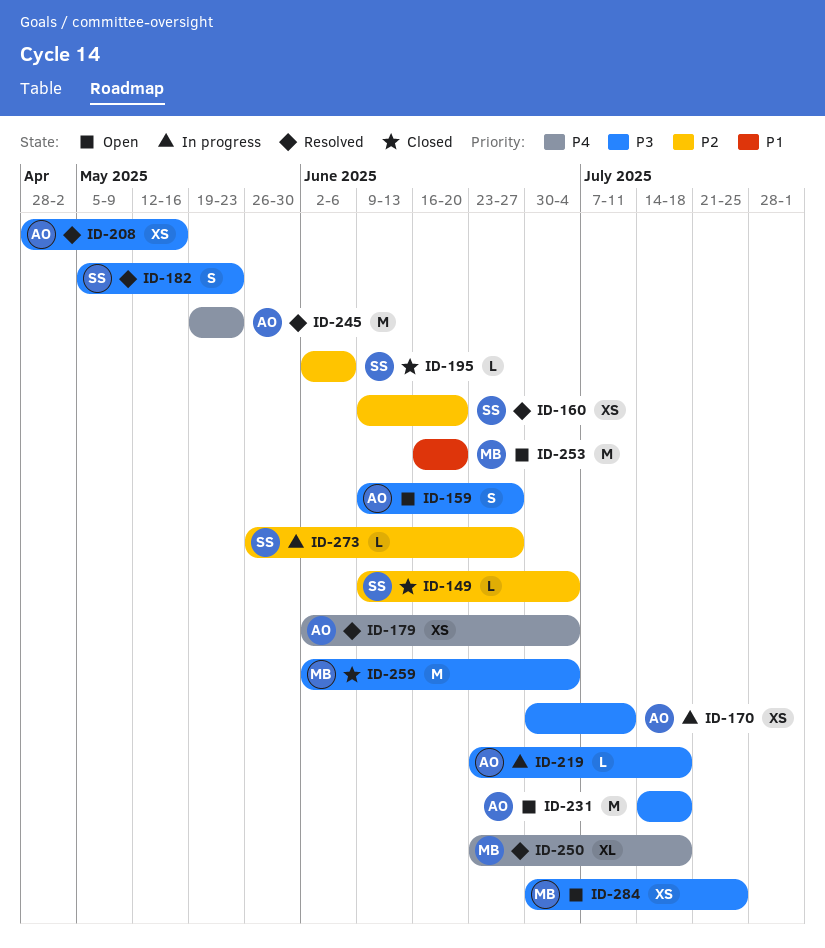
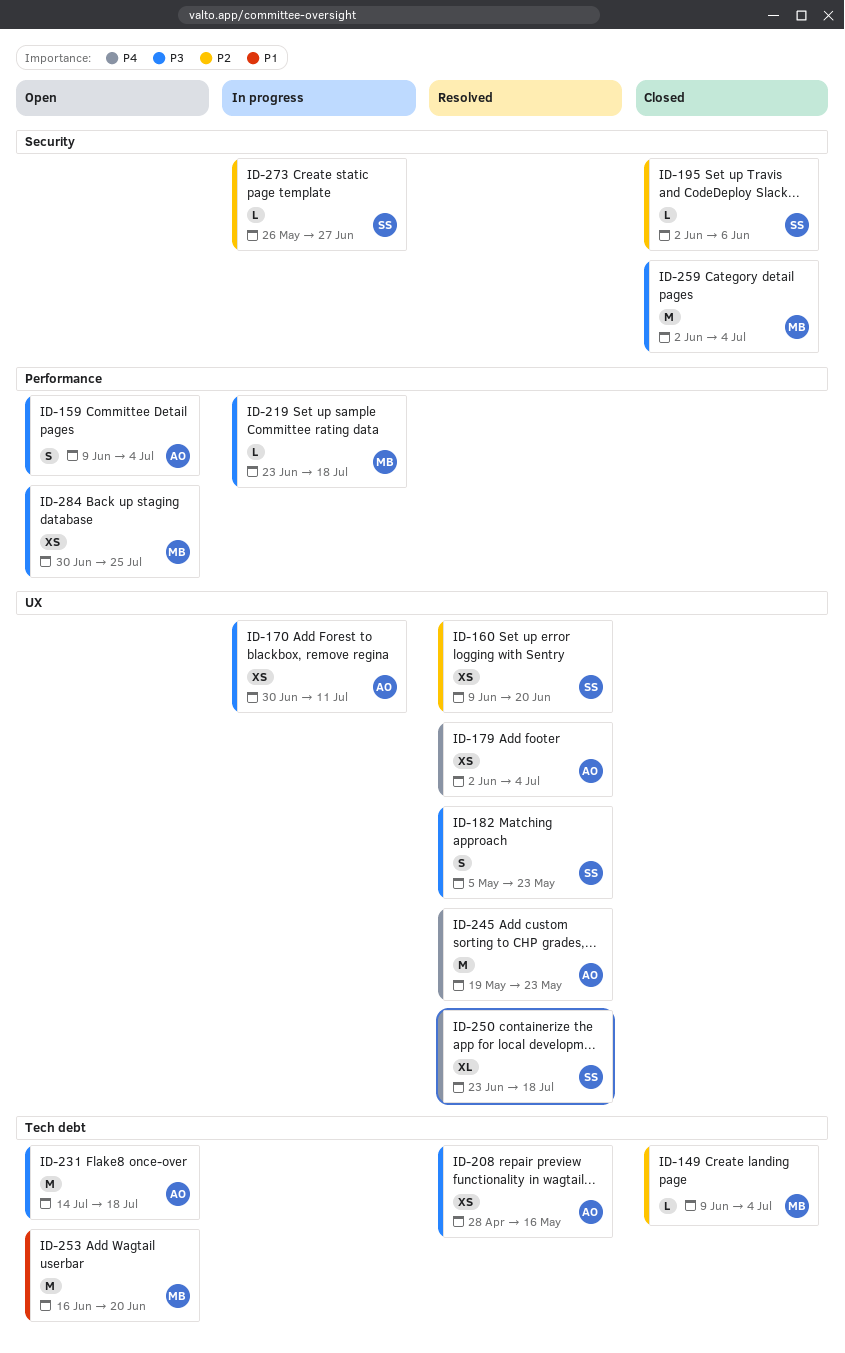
ID-149, owner: SS -> MB
ID-159, due: Jun 27 -> Jul 4
ID-219, owner: AO -> MB
ID-250, owner: MB -> SS

